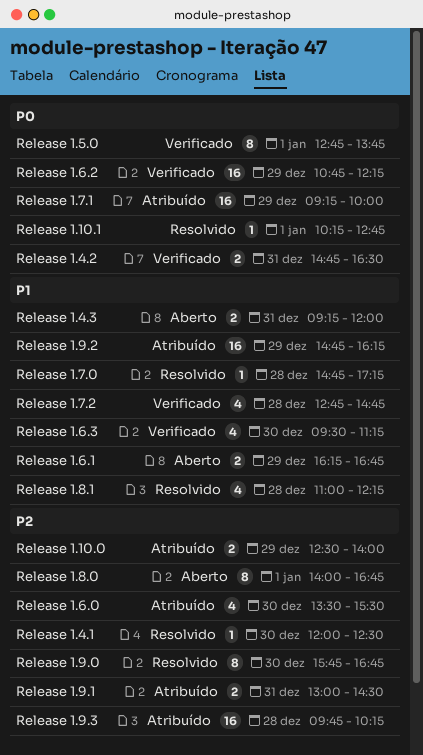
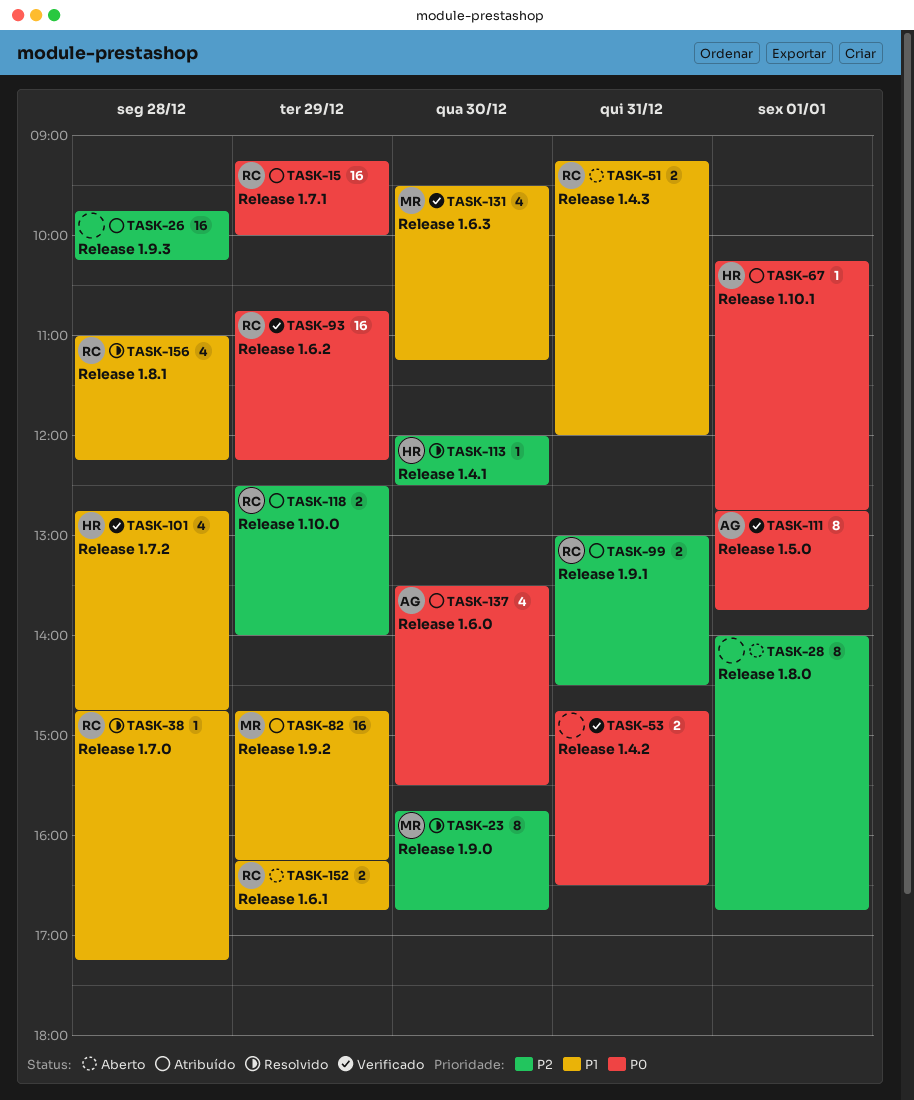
Release 1.10.1, status: Resolvido -> Atribuído
Release 1.6.0, priority: P2 -> P0

